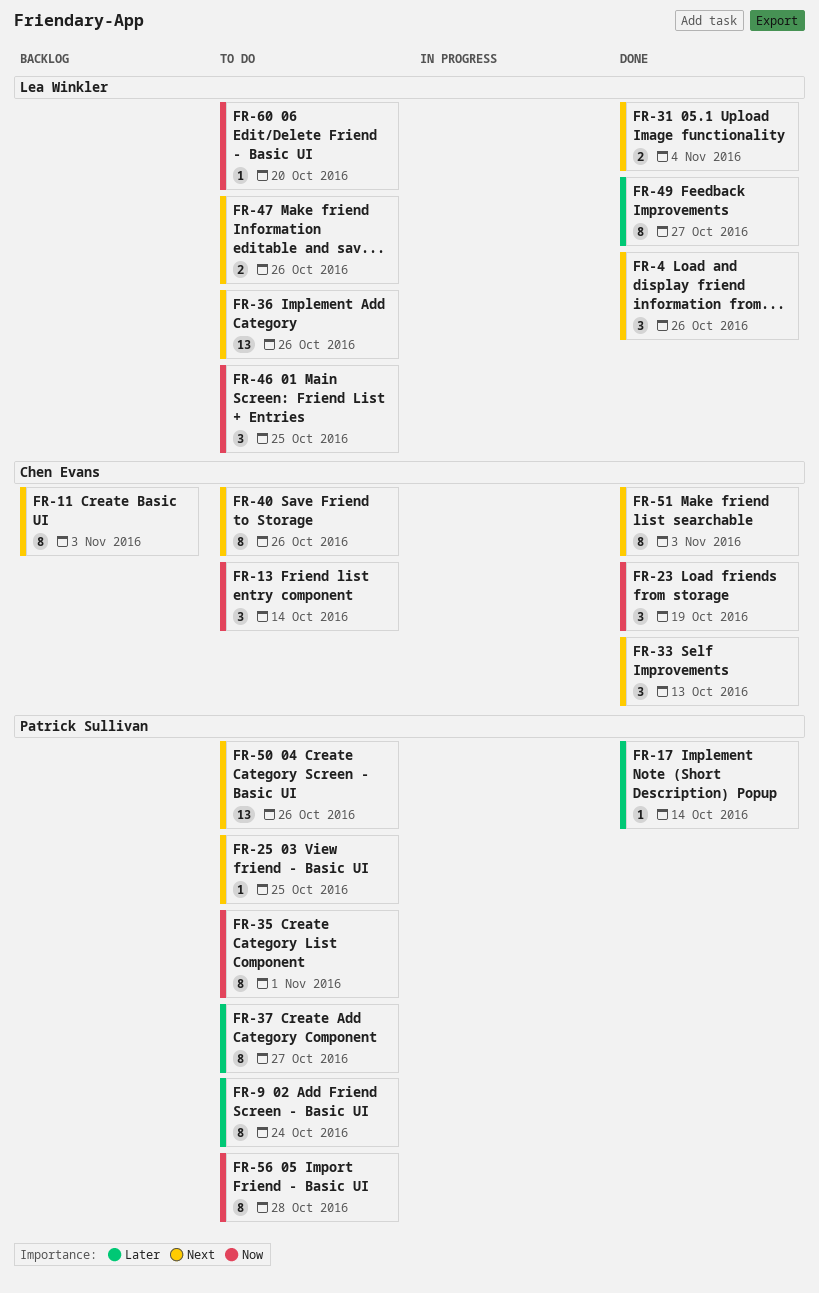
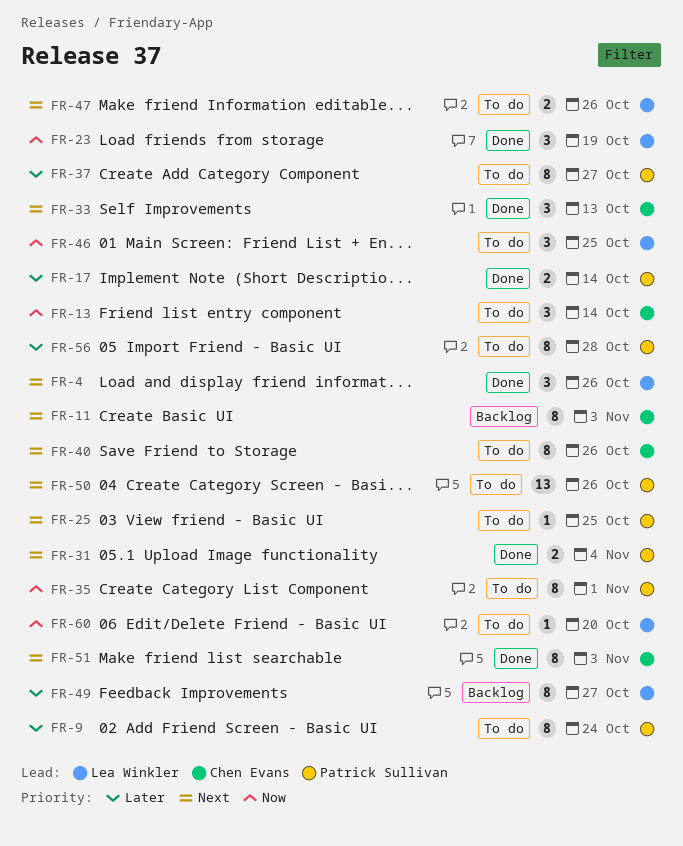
FR-17, estimate: 1 -> 2
FR-23, owner: Chen Evans -> Lea Winkler
FR-31, owner: Lea Winkler -> Patrick Sullivan
FR-36: present -> none
FR-49, status: Done -> Backlog
FR-56, priority: Now -> Later

